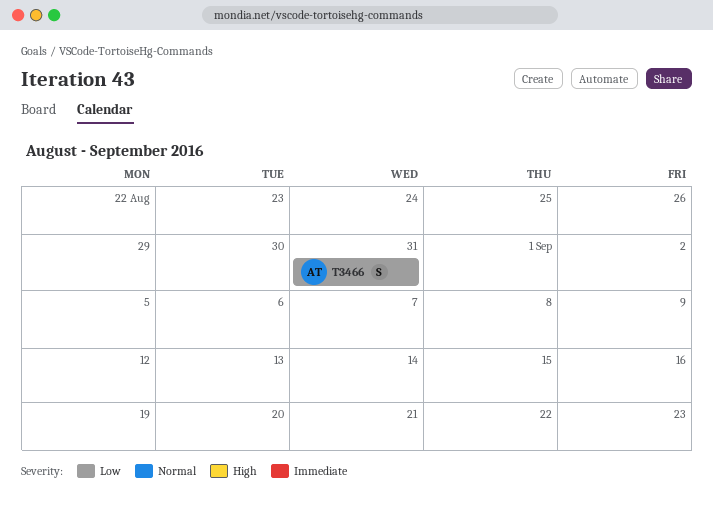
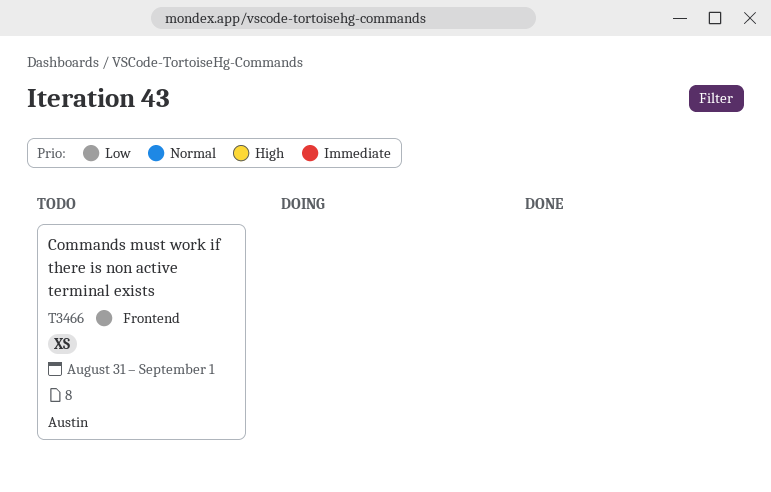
T3466, estimate: S -> XS
T3466, due: Aug 31 -> Sep 1

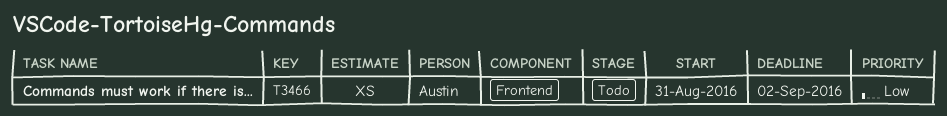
T3466, due: Sep 1 -> Sep 2

